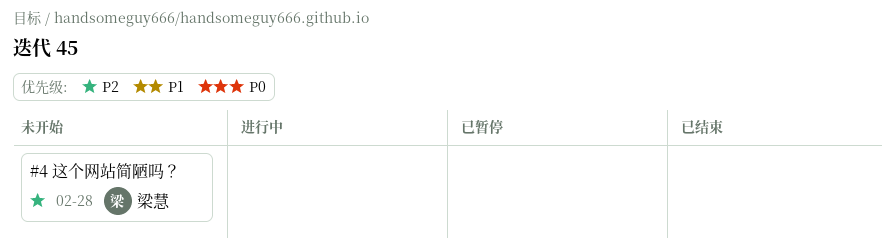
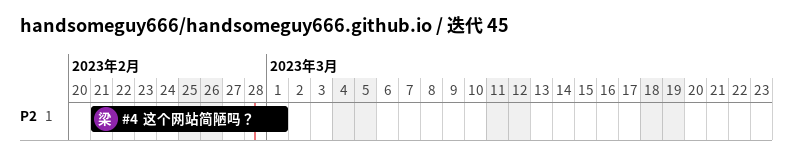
#4, due: Feb 28 -> Mar 1

